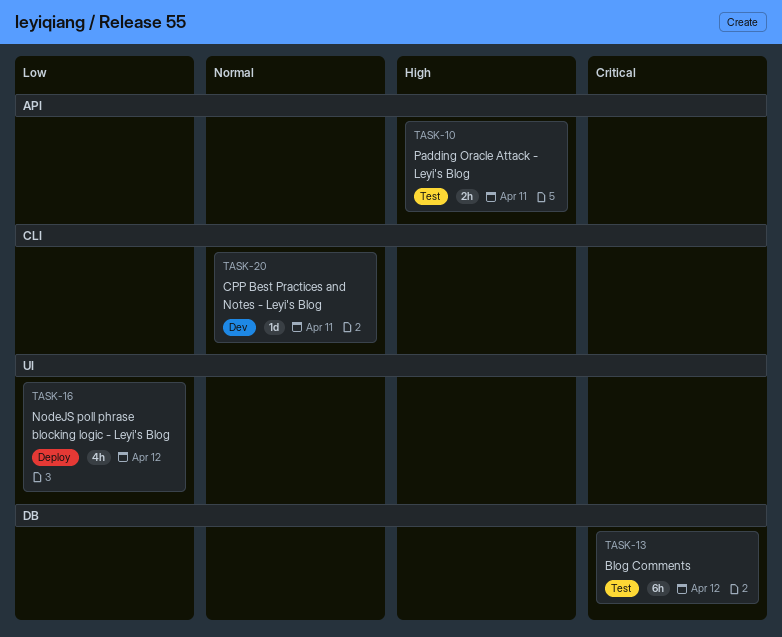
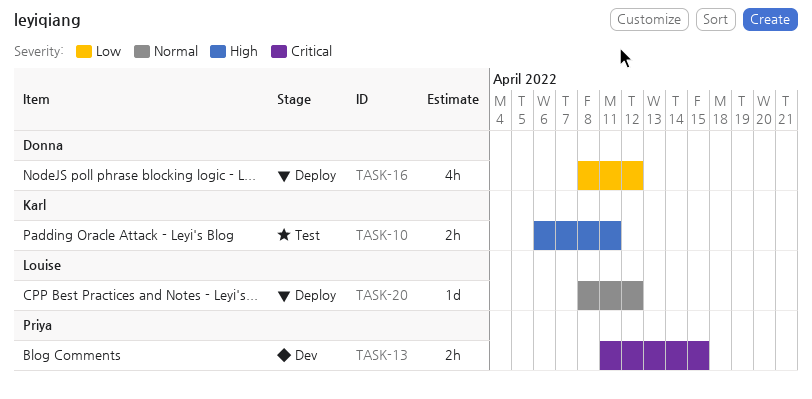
TASK-13, status: Test -> Dev
TASK-13, estimate: 6h -> 2h
TASK-13, due: Apr 12 -> Apr 15
TASK-20, status: Dev -> Deploy
TASK-20, due: Apr 11 -> Apr 12

